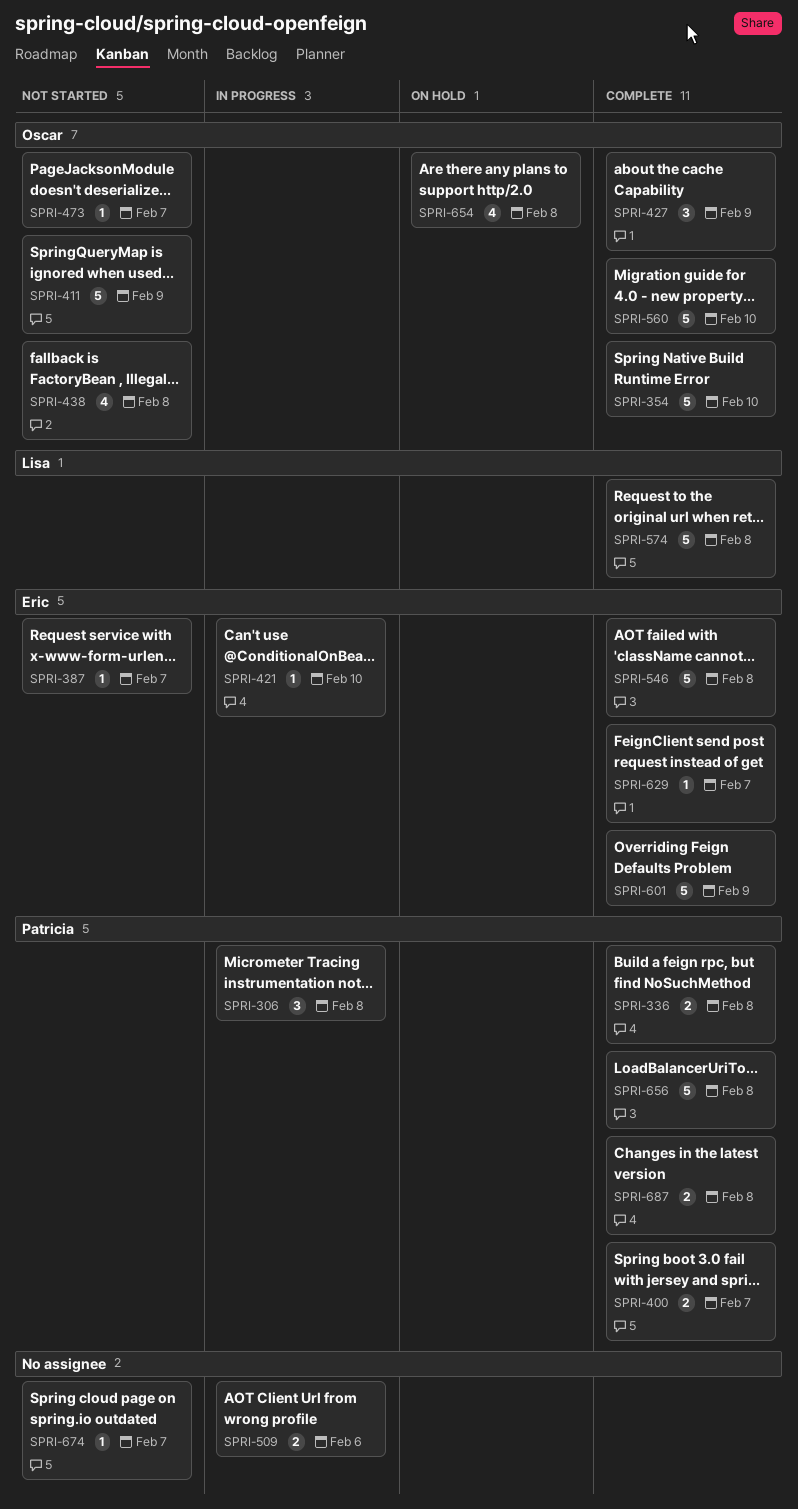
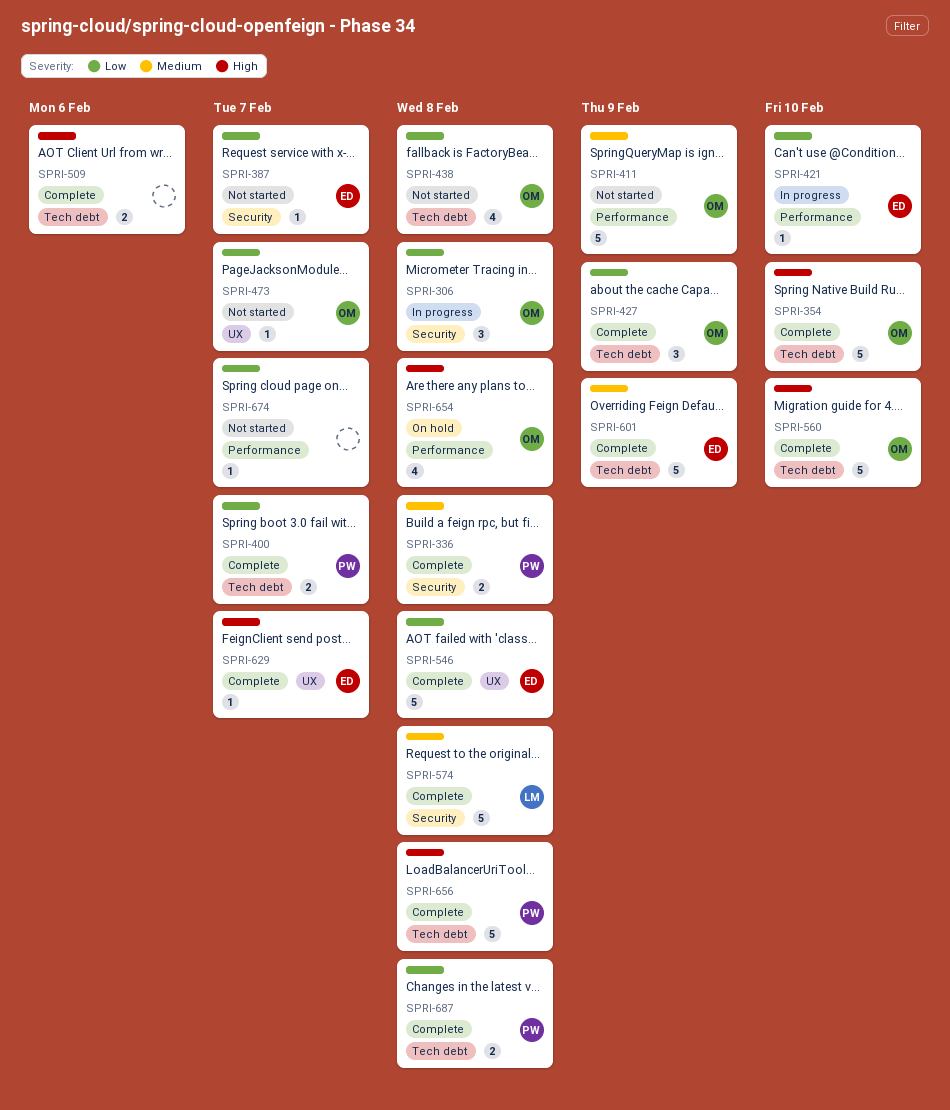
SPRI-306, owner: Patricia -> Oscar
SPRI-509, status: In progress -> Complete

